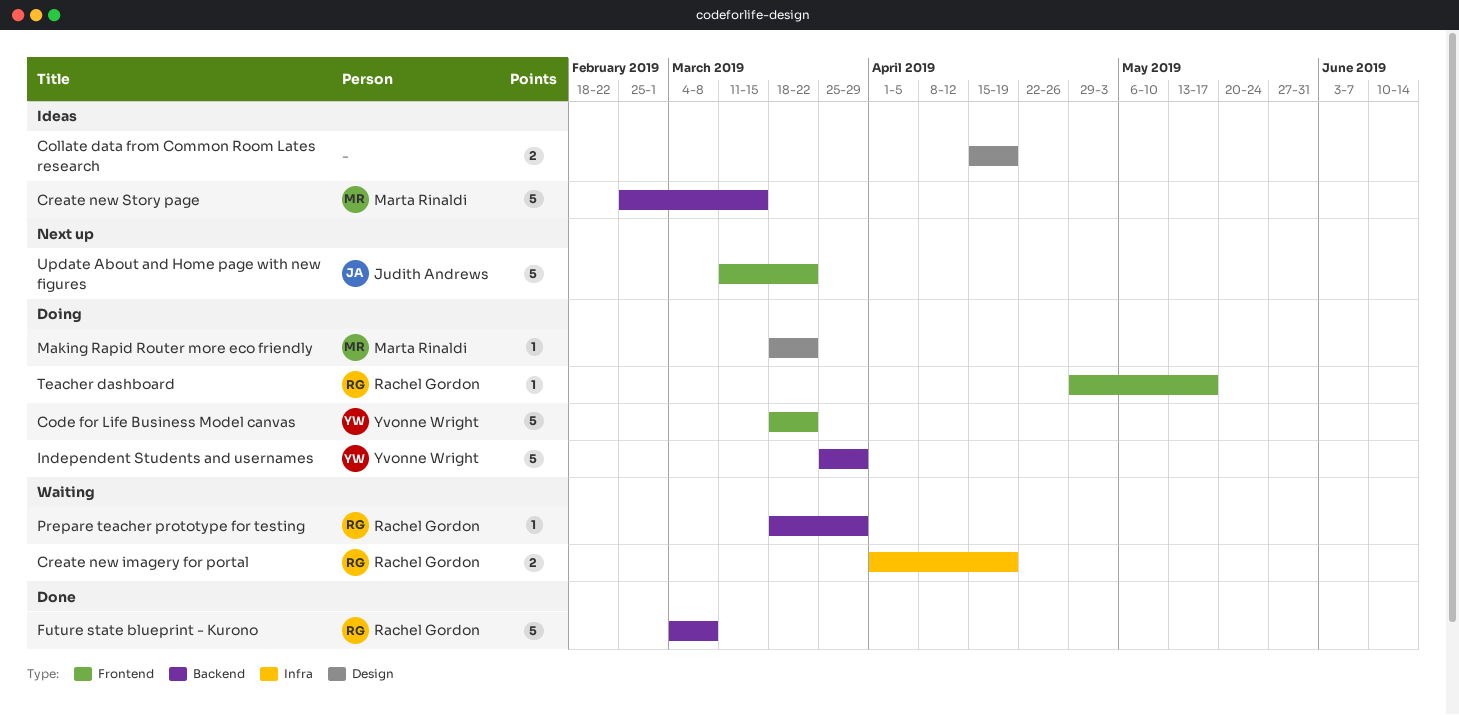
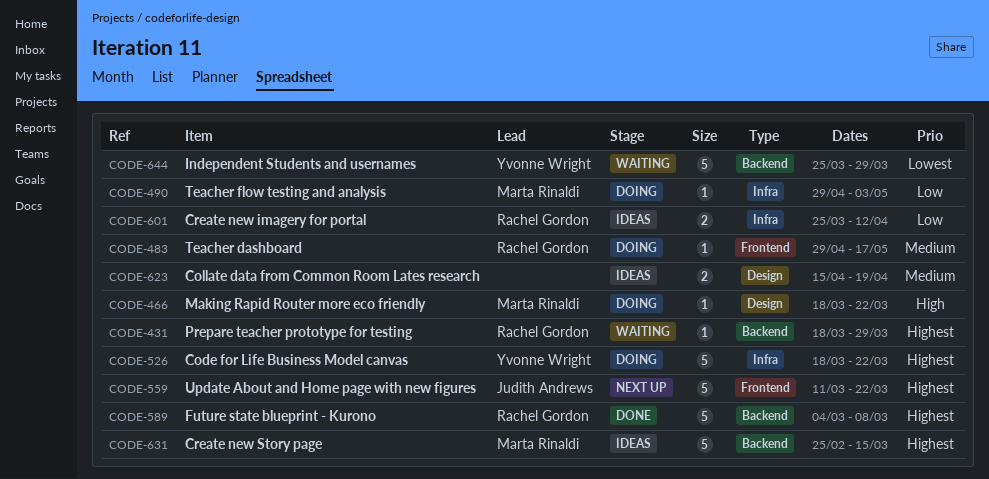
Code for Life Business Model canvas, label: Frontend -> Infra
Create new imagery for portal, status: Waiting -> Ideas
Create new imagery for portal, start: Apr 1 -> Mar 25
Create new imagery for portal, due: Apr 19 -> Apr 12
Independent Students and usernames, status: Doing -> Waiting
Teacher flow testing and analysis: none -> present

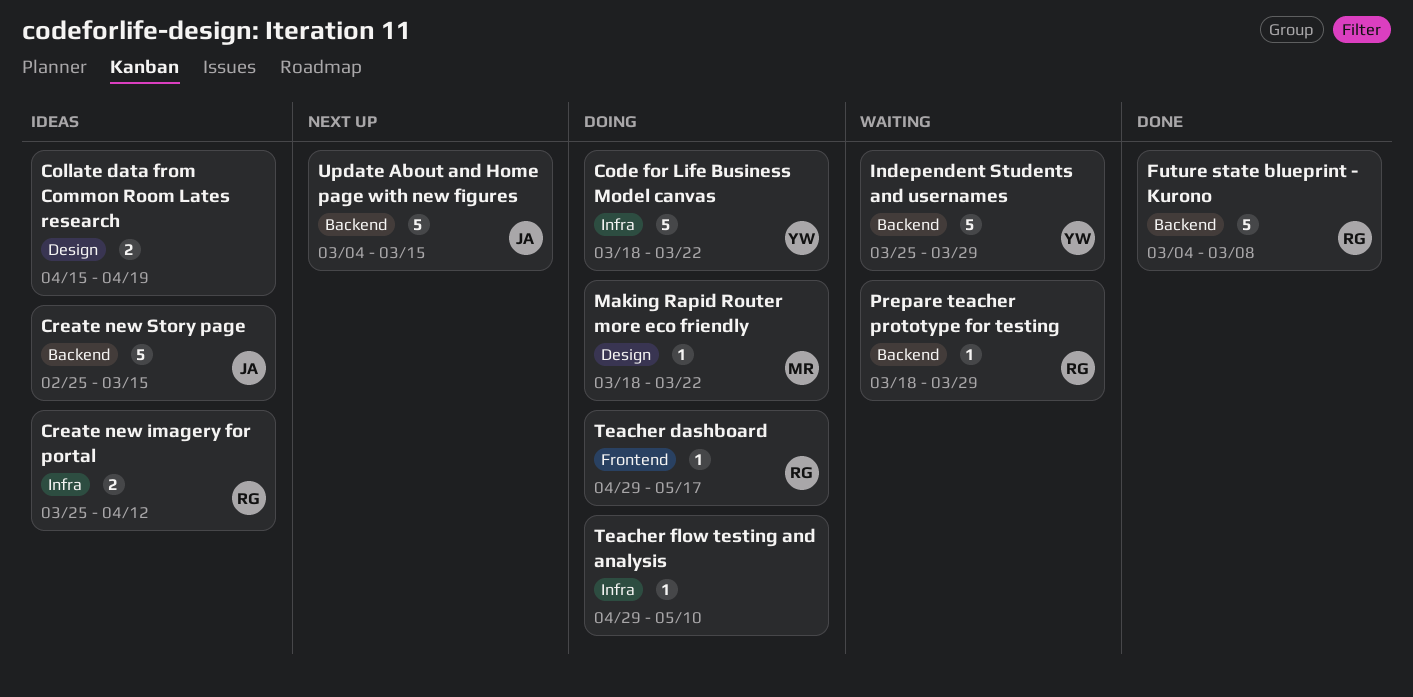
Create new Story page, owner: Marta Rinaldi -> Judith Andrews
Teacher flow testing and analysis, owner: Marta Rinaldi -> none
Teacher flow testing and analysis, due: May 3 -> May 10
Update About and Home page with new figures, label: Frontend -> Backend
Update About and Home page with new figures, start: Mar 11 -> Mar 4
Update About and Home page with new figures, due: Mar 22 -> Mar 15

